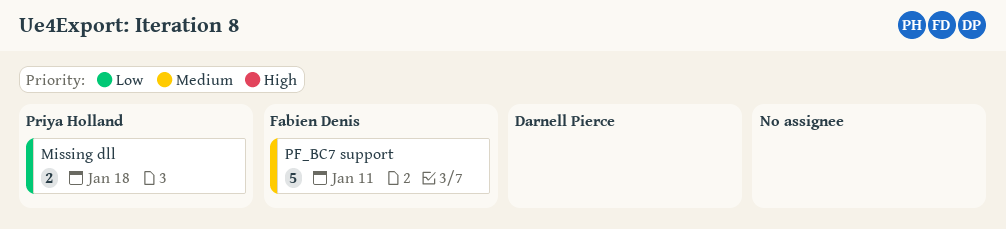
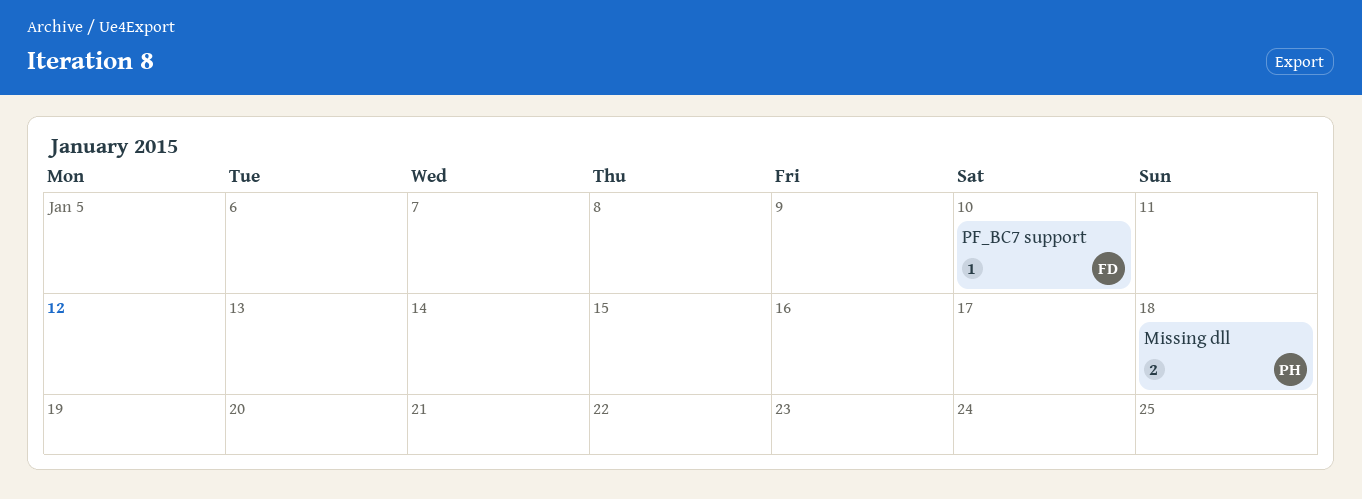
PF_BC7 support, estimate: 5 -> 1
PF_BC7 support, due: Jan 11 -> Jan 10

